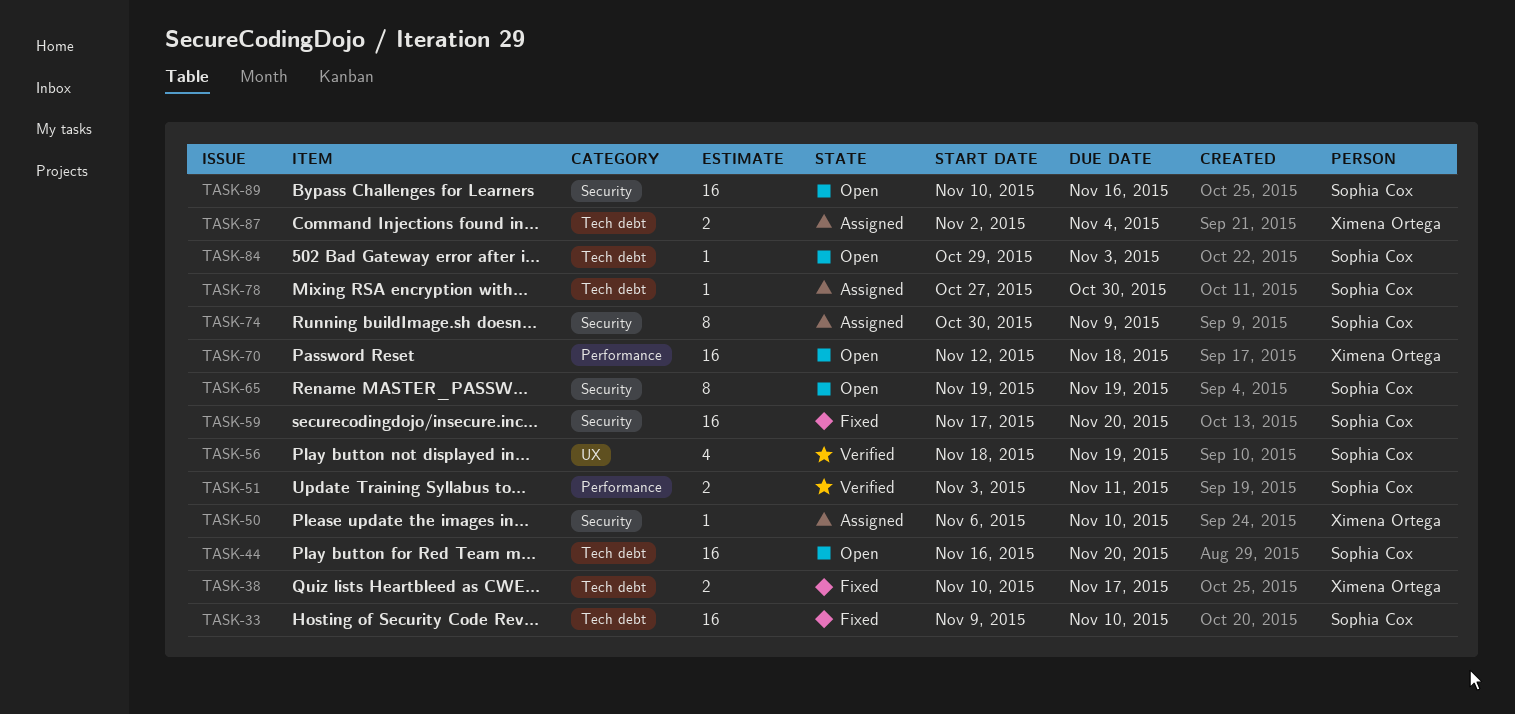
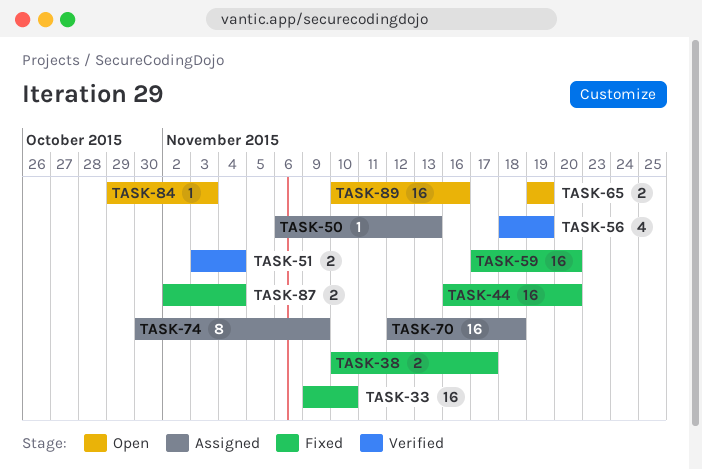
TASK-44, status: Open -> Fixed
TASK-50, due: Nov 10 -> Nov 13
TASK-51, due: Nov 11 -> Nov 4
TASK-65, estimate: 8 -> 2
TASK-70, status: Open -> Assigned
TASK-78: present -> none
TASK-87, status: Assigned -> Fixed

